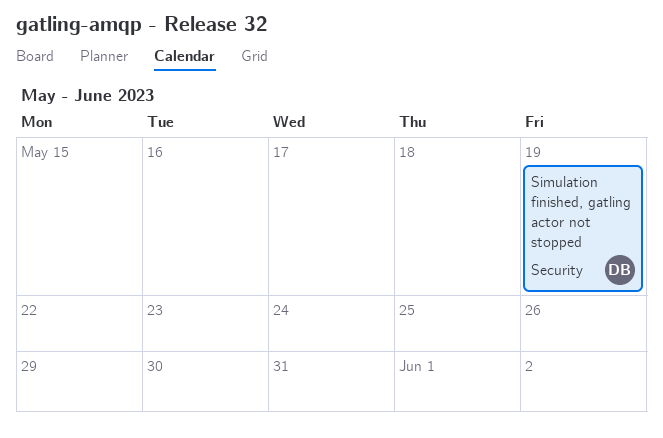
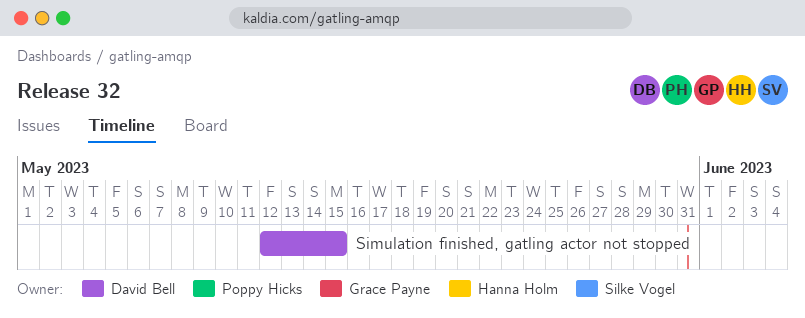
Simulation finished, gatling actor not stopped, due: May 19 -> May 15

